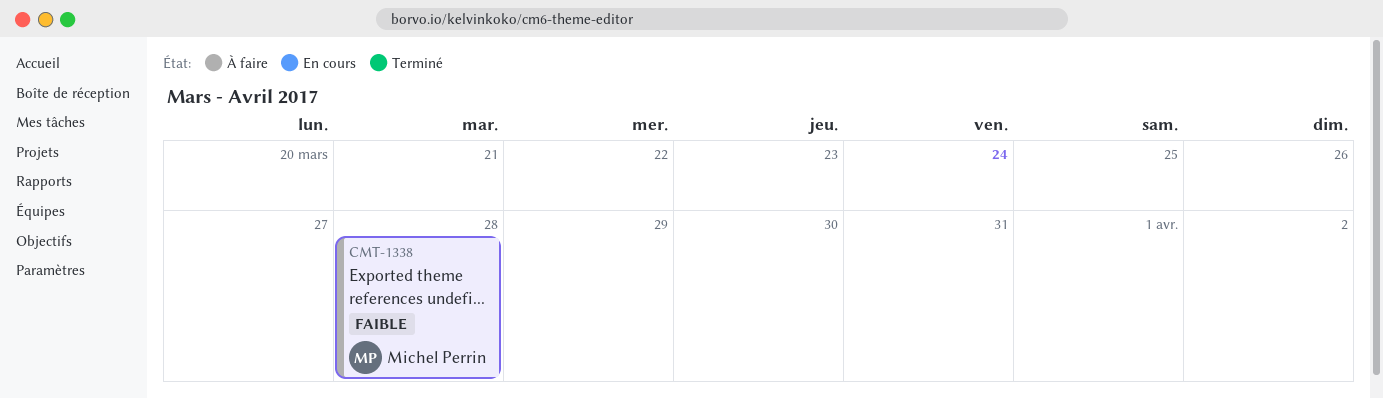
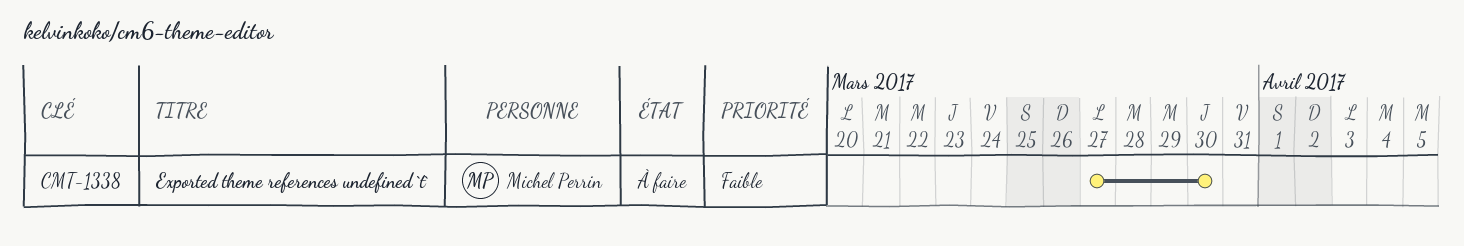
CMT-1338, due: Mar 28 -> Mar 30

